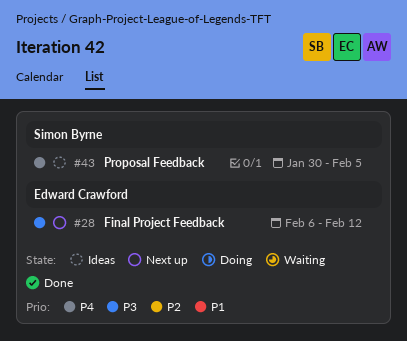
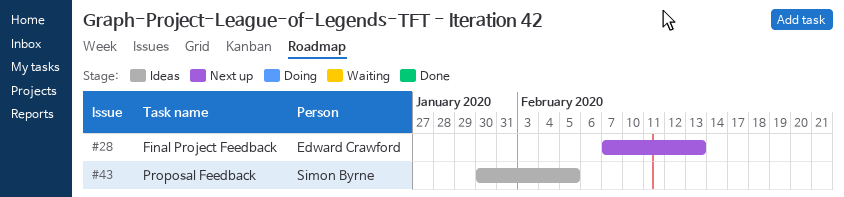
#28, start: Feb 6 -> Feb 7
#28, due: Feb 12 -> Feb 13

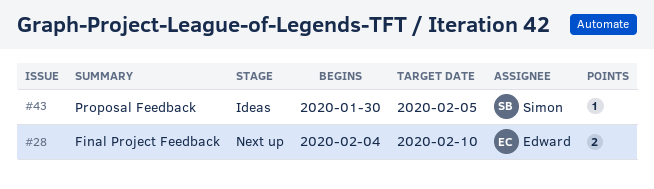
#28, start: Feb 7 -> Feb 4
#28, due: Feb 13 -> Feb 10

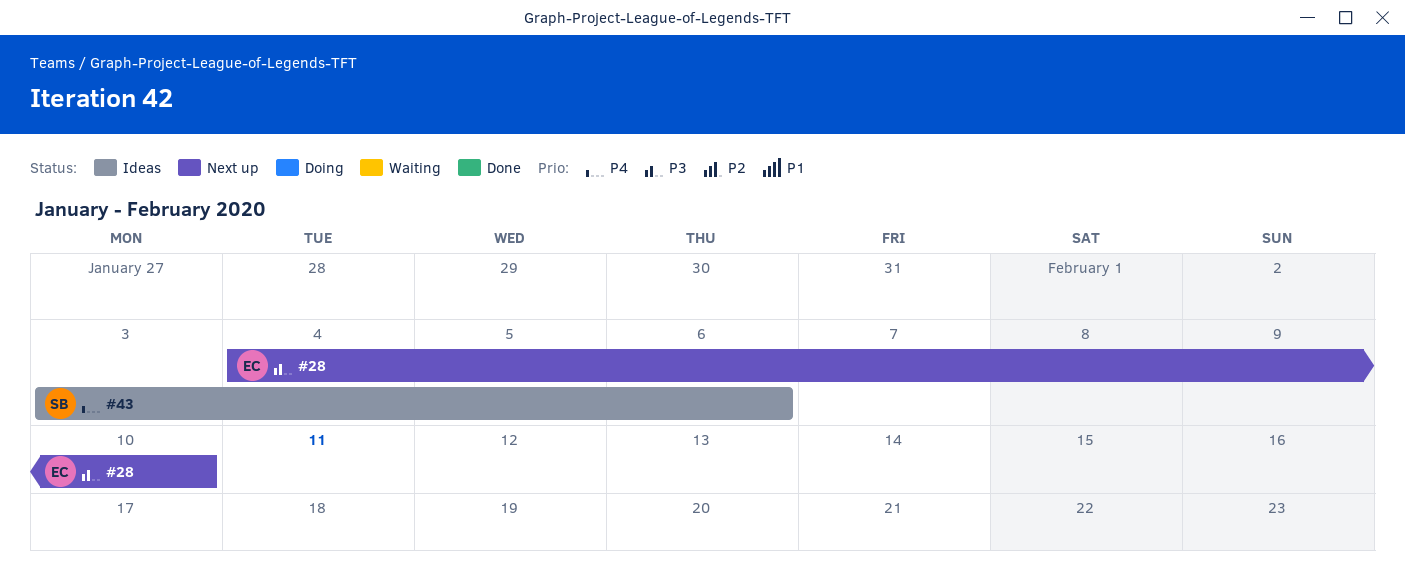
#43, start: Jan 30 -> Feb 3
#43, due: Feb 5 -> Feb 6

